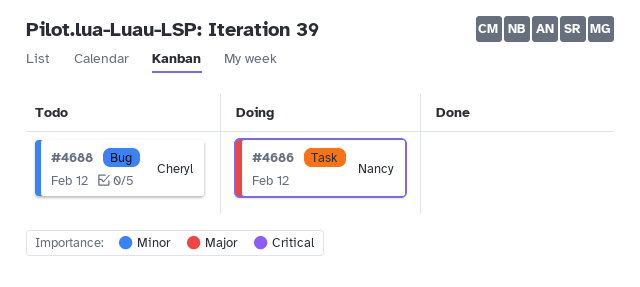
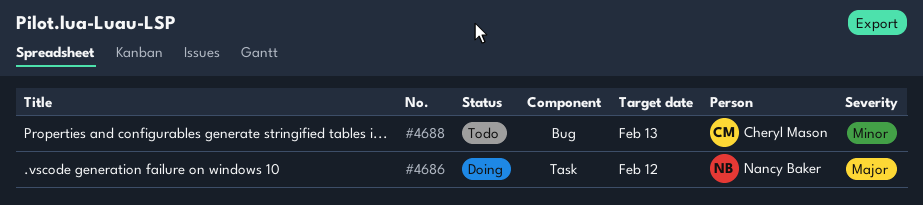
#4688, due: Feb 12 -> Feb 13

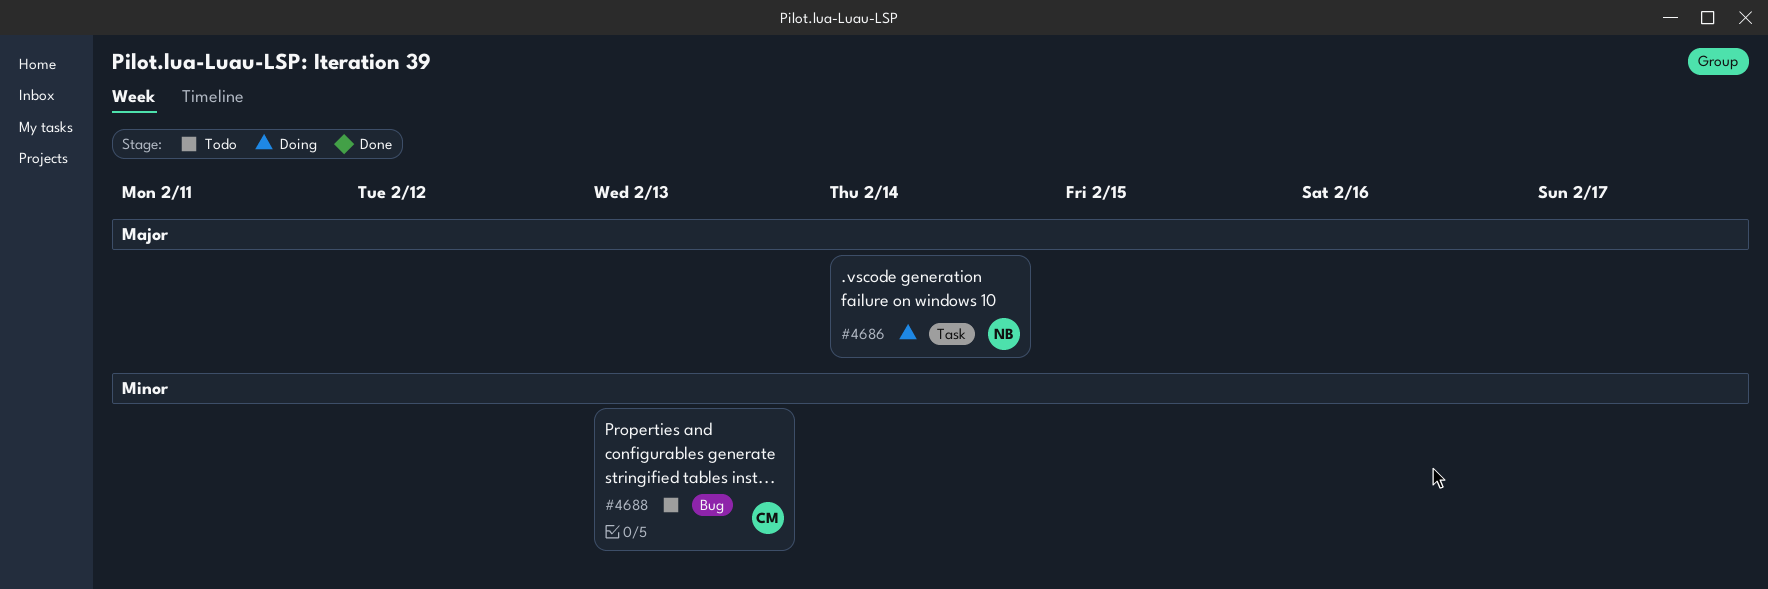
#4686, due: Feb 12 -> Feb 14

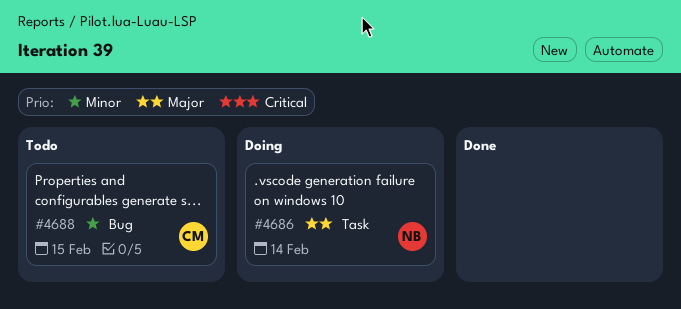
#4688, due: Feb 13 -> Feb 15

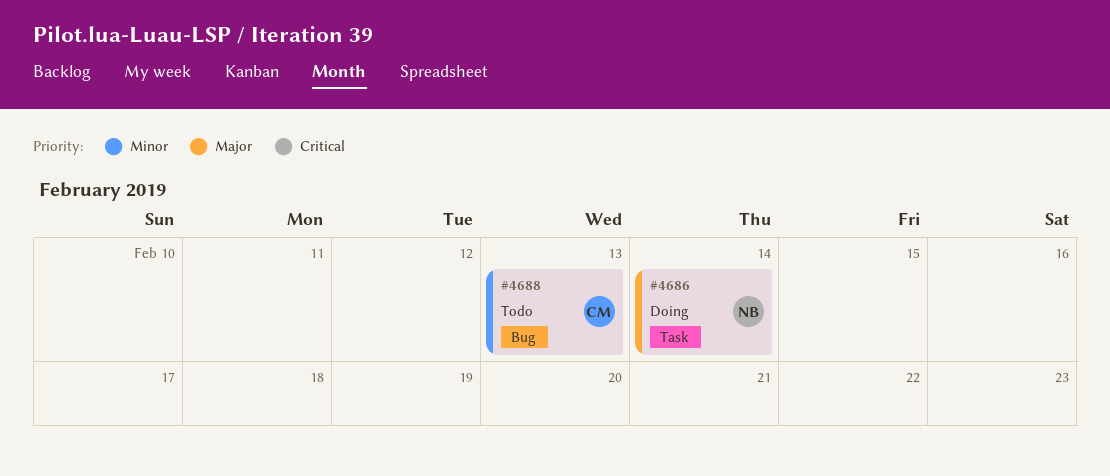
#4688, due: Feb 15 -> Feb 13

